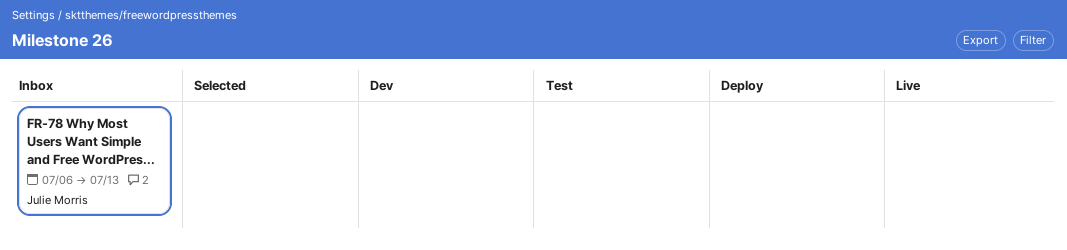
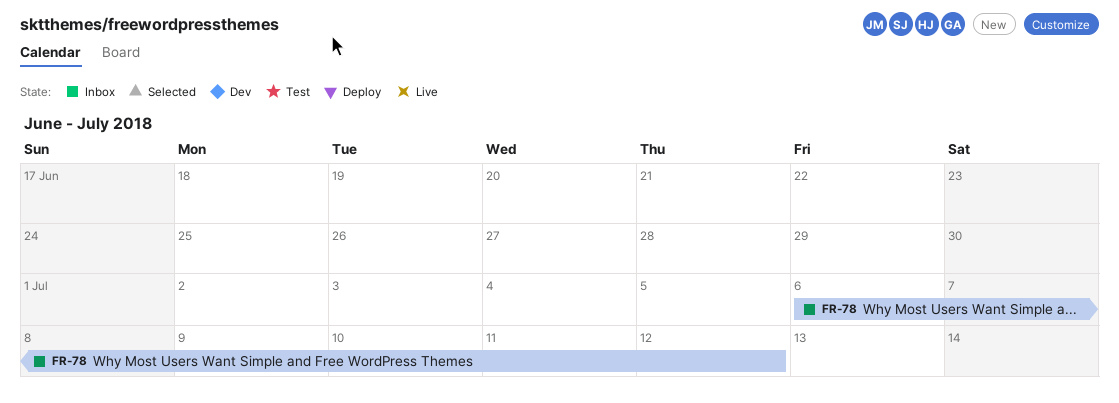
FR-78, due: Jul 13 -> Jul 12

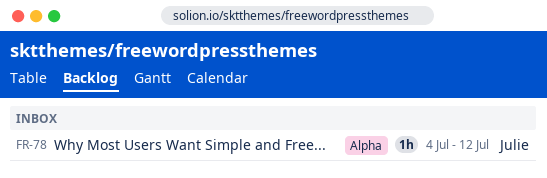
FR-78, start: Jul 6 -> Jul 4

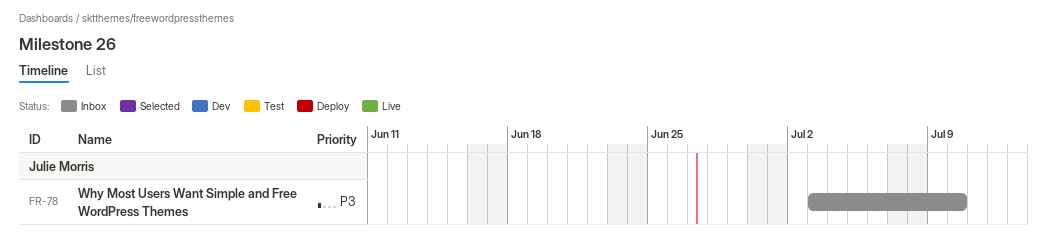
FR-78, start: Jul 4 -> Jul 3
FR-78, due: Jul 12 -> Jul 10

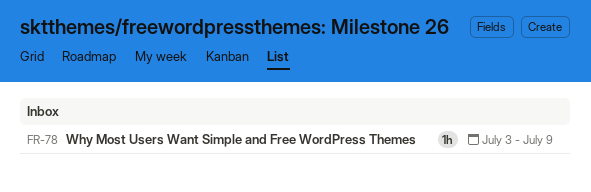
FR-78, due: Jul 10 -> Jul 9

